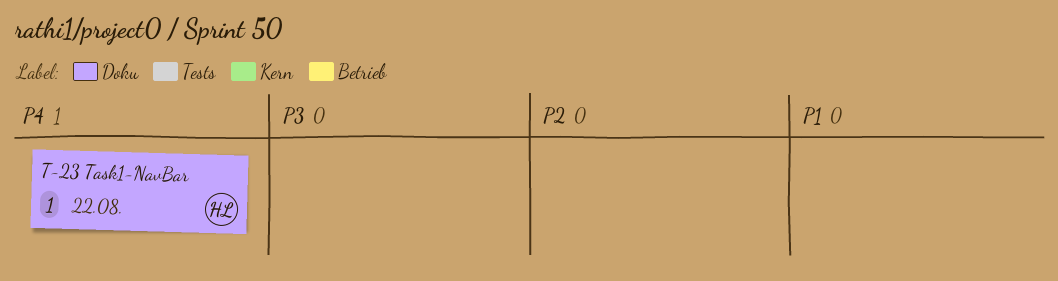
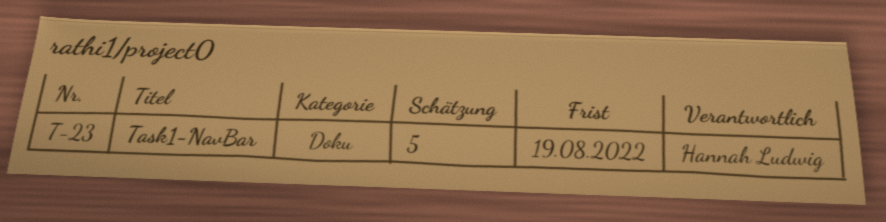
T-23, estimate: 1 -> 5
T-23, due: Aug 22 -> Aug 19

